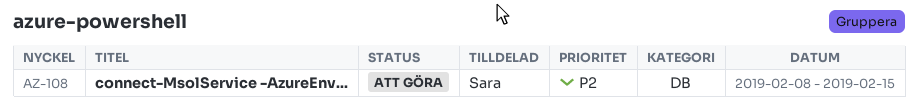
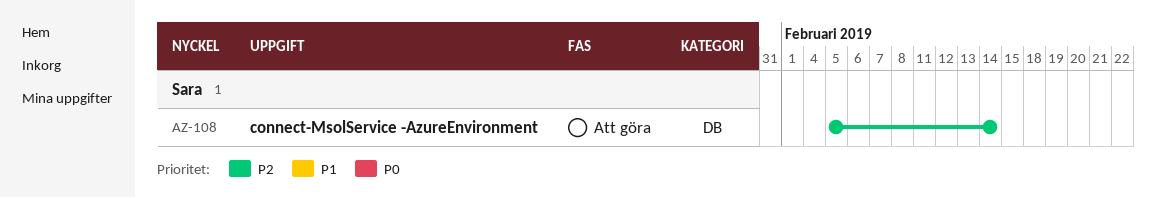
AZ-108, start: Feb 8 -> Feb 5
AZ-108, due: Feb 15 -> Feb 14

